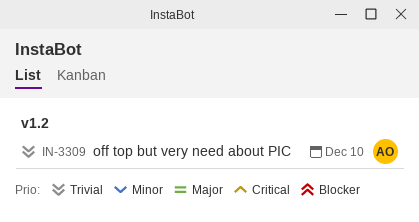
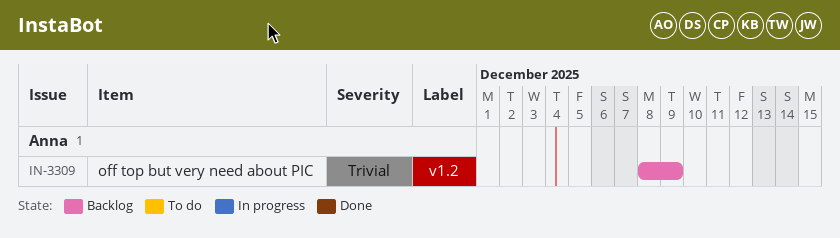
IN-3309, due: Dec 10 -> Dec 9

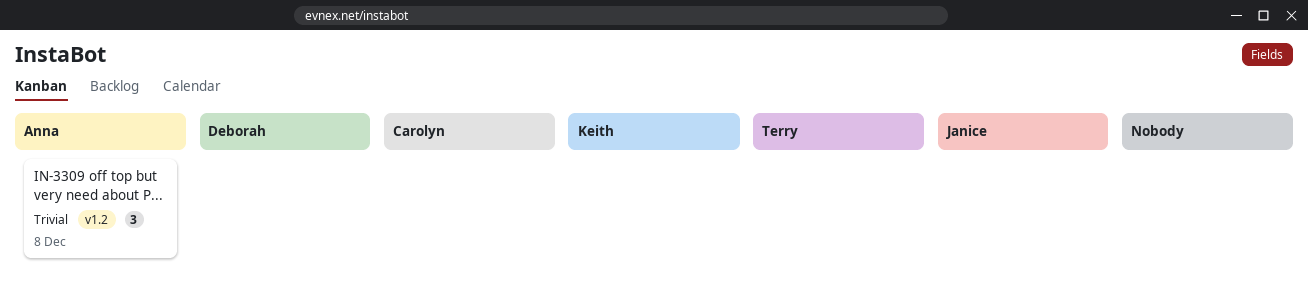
IN-3309, due: Dec 9 -> Dec 8

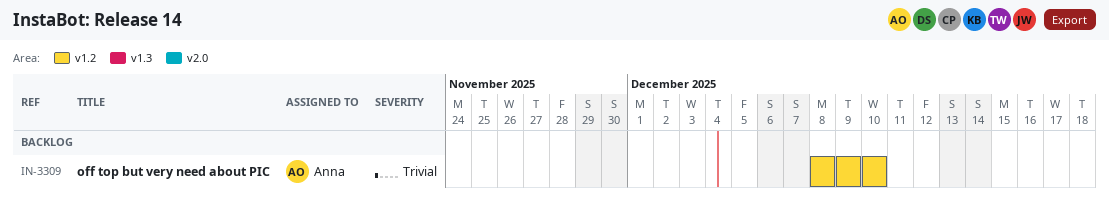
IN-3309, due: Dec 8 -> Dec 10

